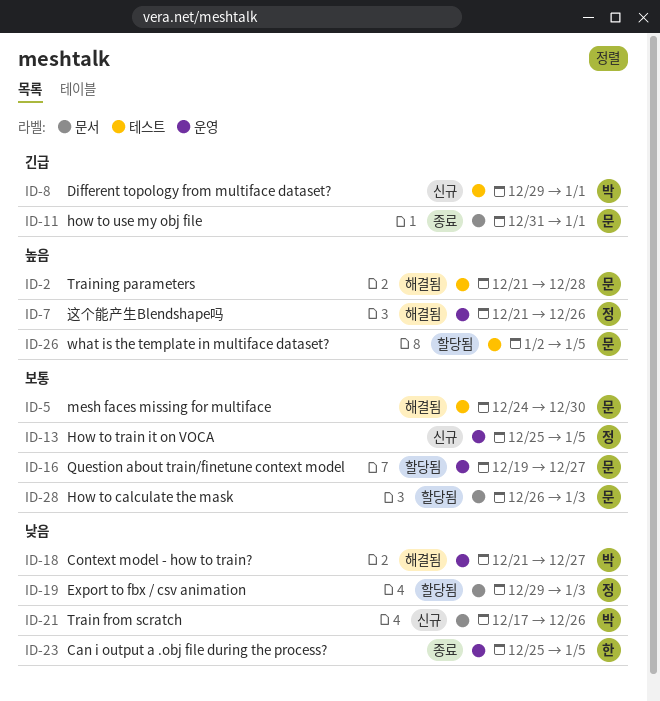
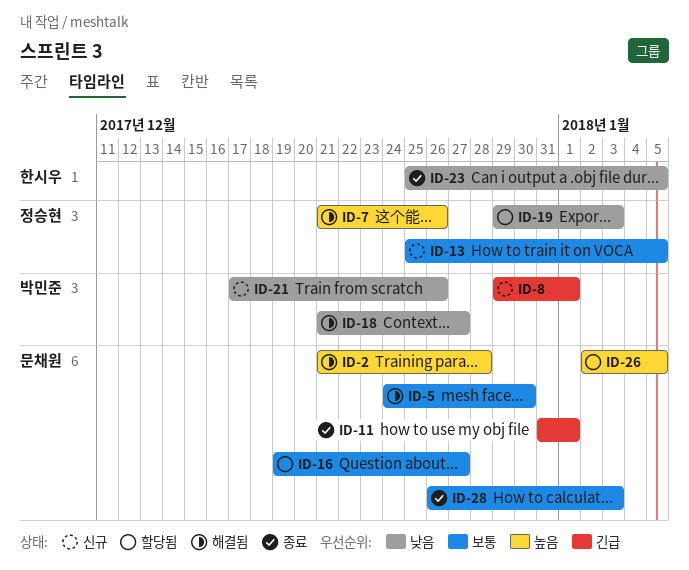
ID-28, status: 할당됨 -> 종료

